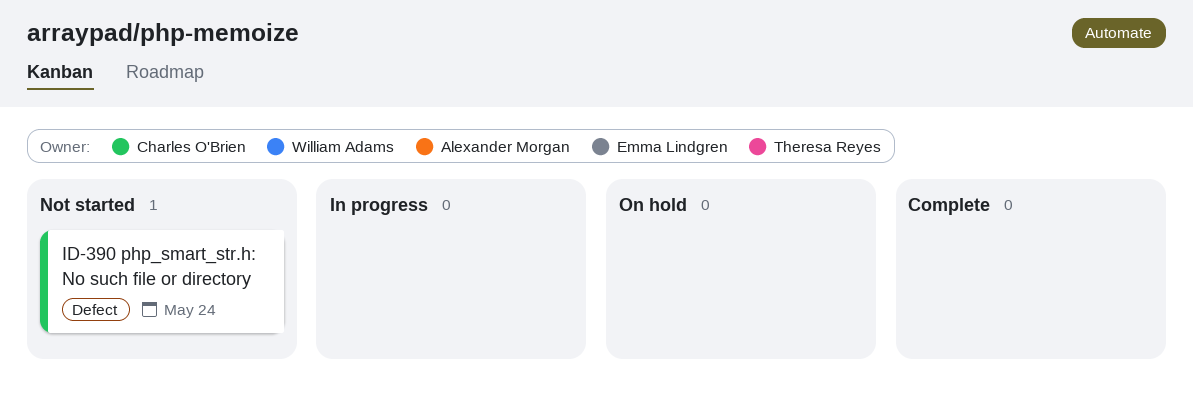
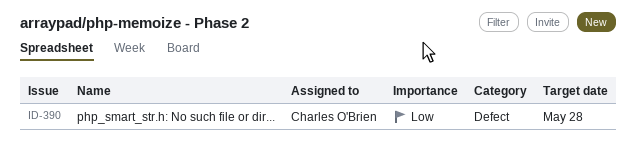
ID-390, due: May 24 -> May 28

